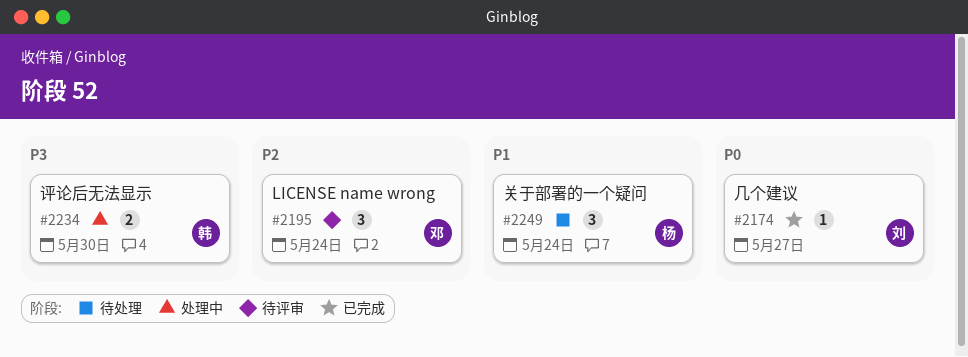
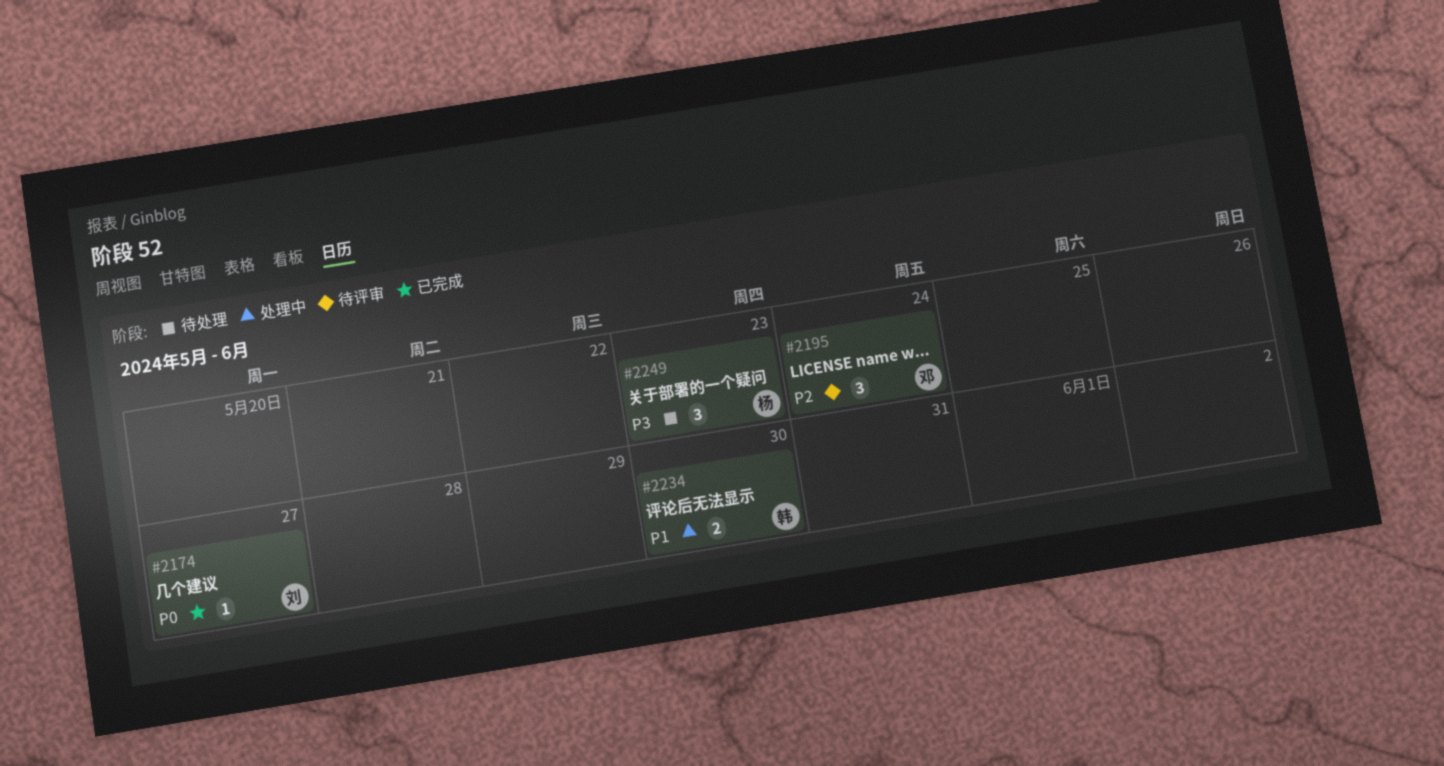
#2234, priority: P3 -> P1
#2249, priority: P1 -> P3
#2249, due: May 24 -> May 23

